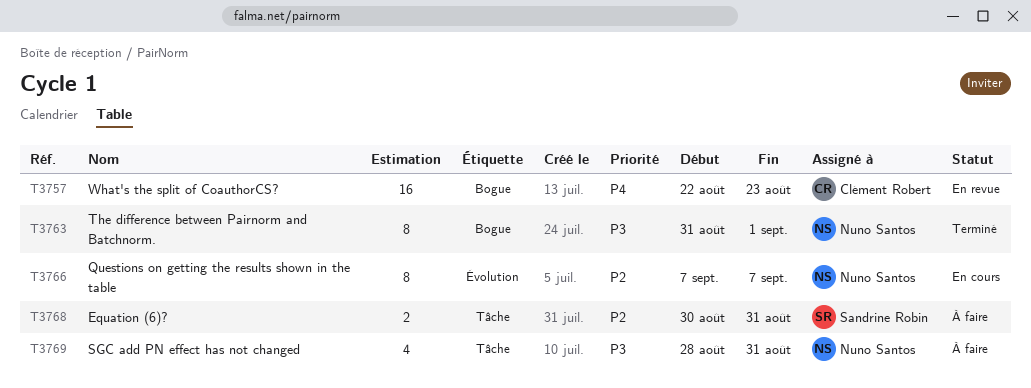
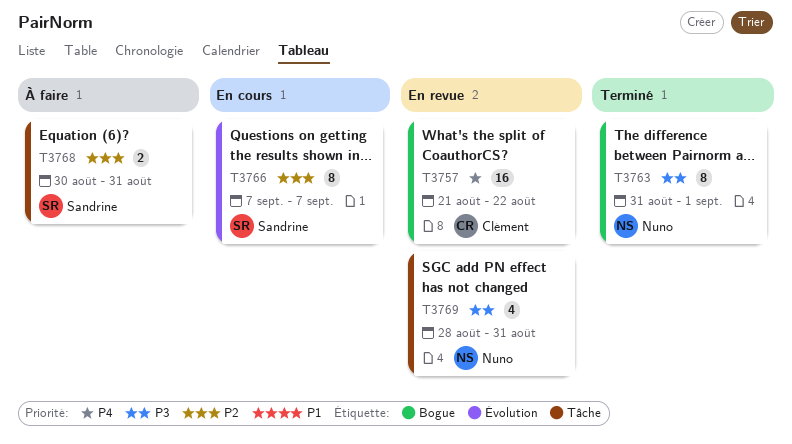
T3757, start: Aug 22 -> Aug 21
T3757, due: Aug 23 -> Aug 22
T3766, owner: Nuno Santos -> Sandrine Robin
T3769, status: À faire -> En revue

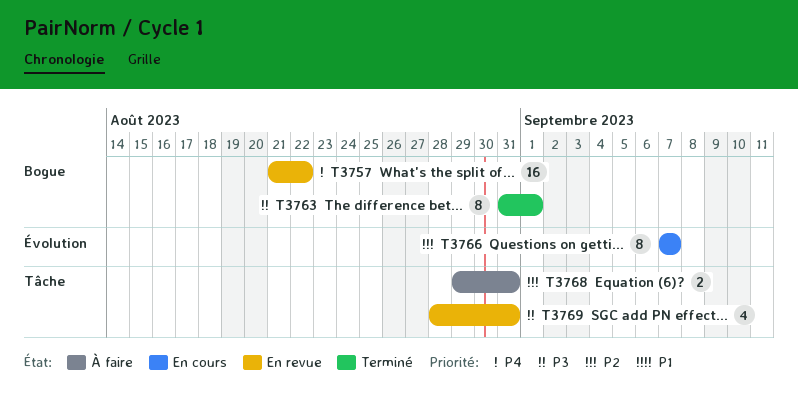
T3768, start: Aug 30 -> Aug 29

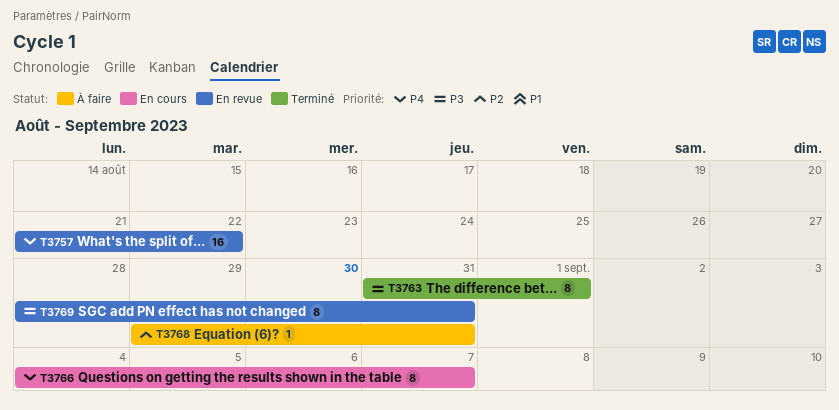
T3766, priority: P2 -> P4
T3766, start: Sep 7 -> Sep 4
T3768, estimate: 2 -> 1
T3769, estimate: 4 -> 8

